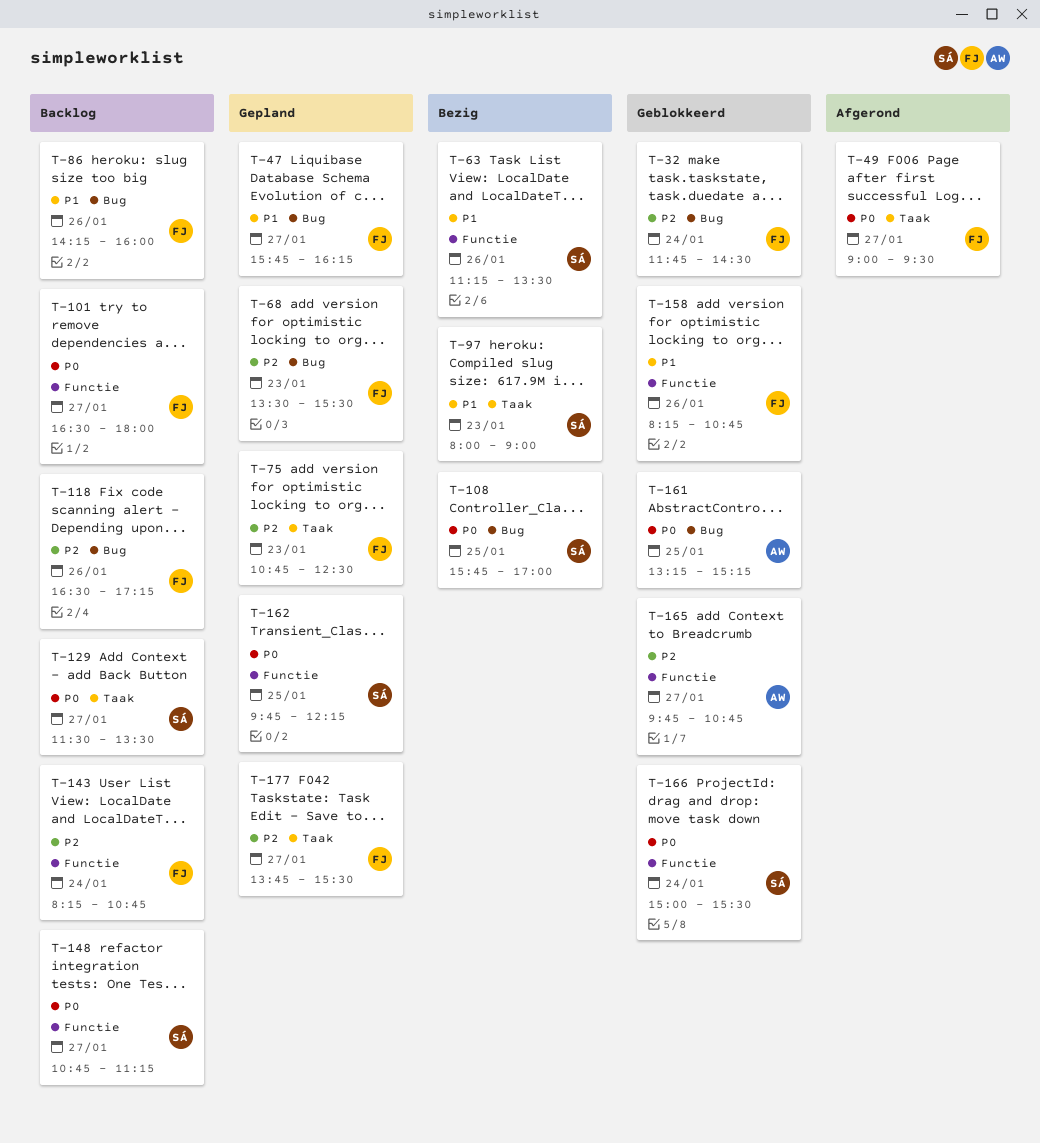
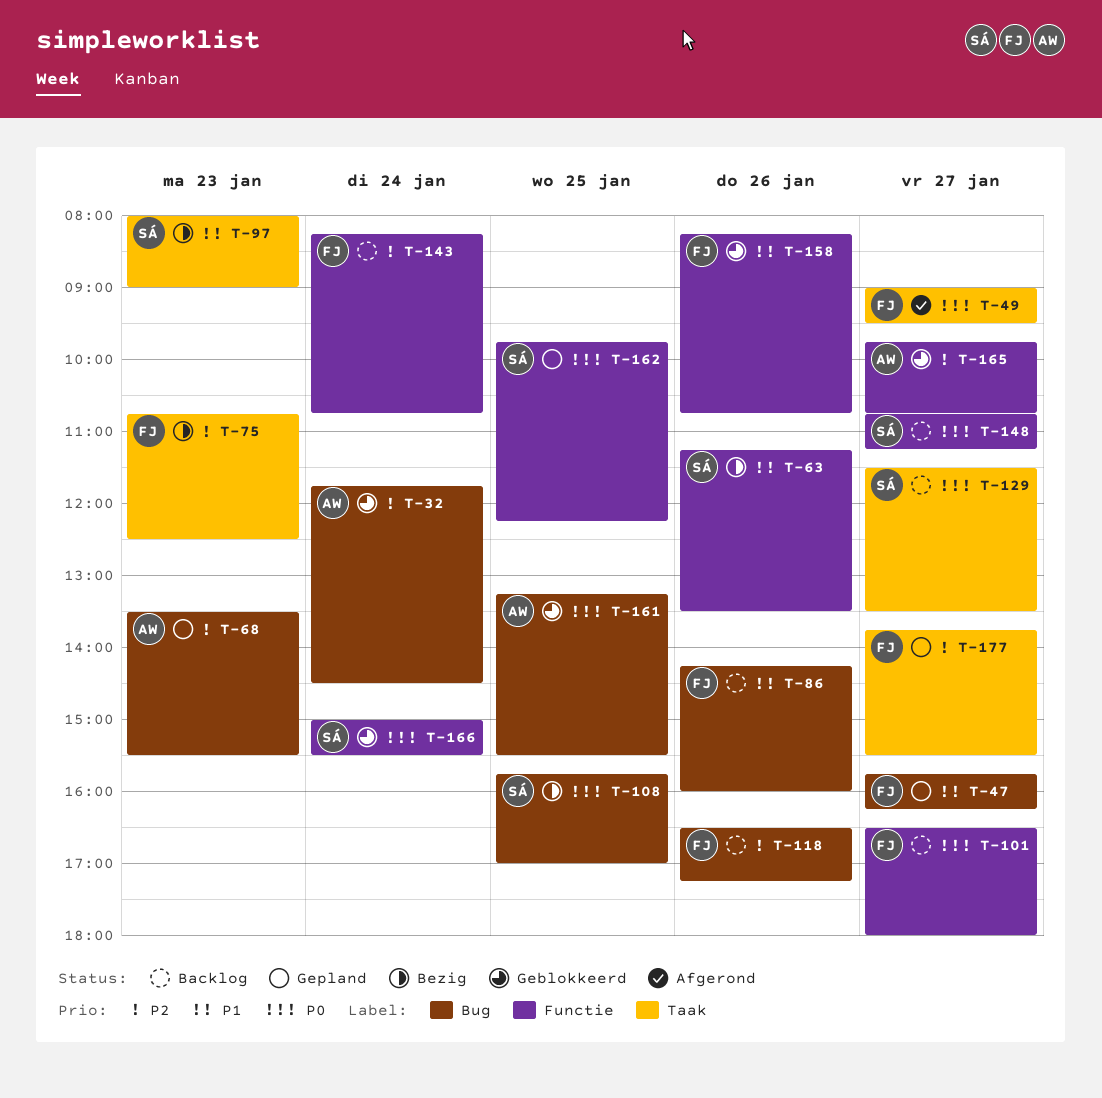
T-32, owner: FJ -> AW
T-68, owner: FJ -> AW
T-75, status: Gepland -> Bezig
T-161, ends: 15:15 -> 15:30

